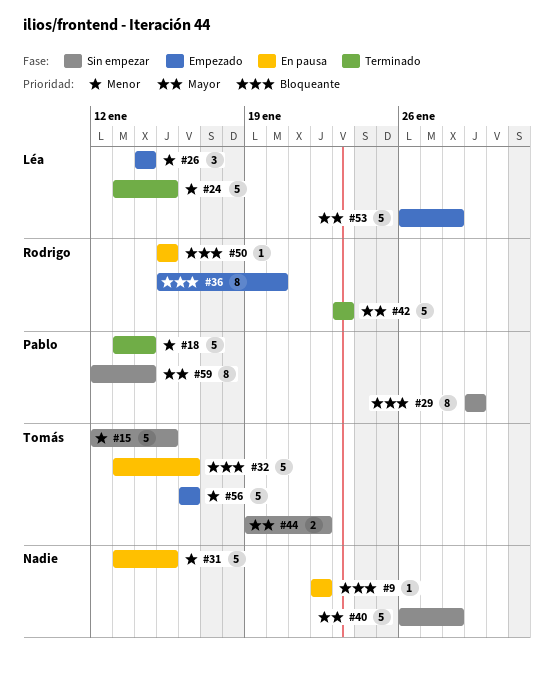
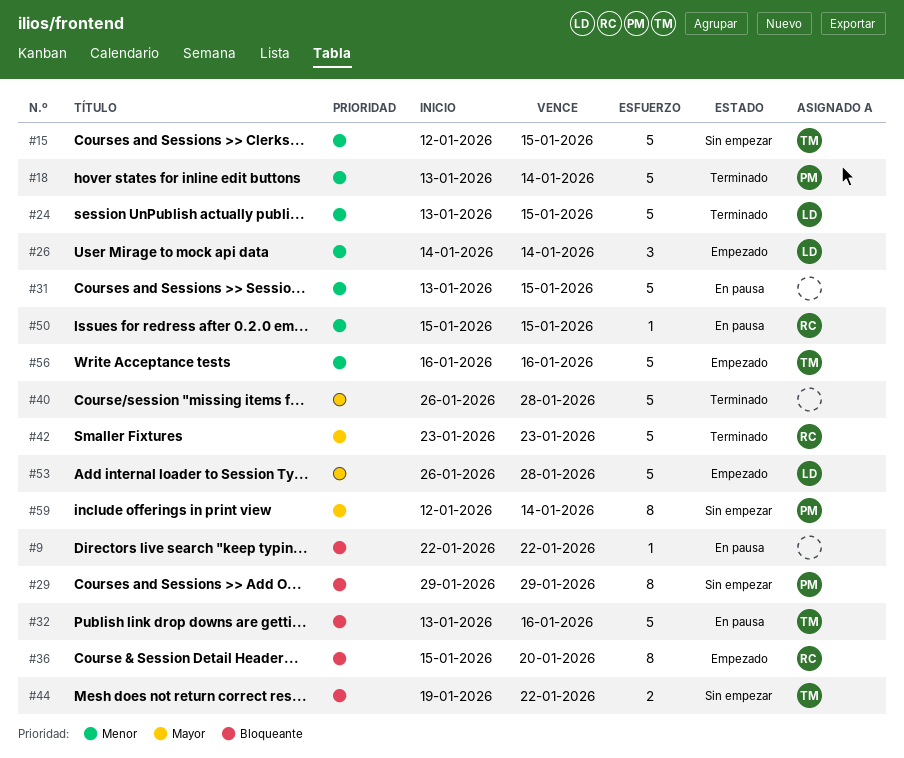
#40, status: Sin empezar -> Terminado
#44, priority: Mayor -> Bloqueante
#50, priority: Bloqueante -> Menor

